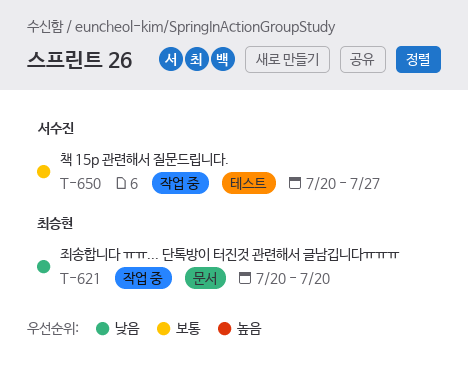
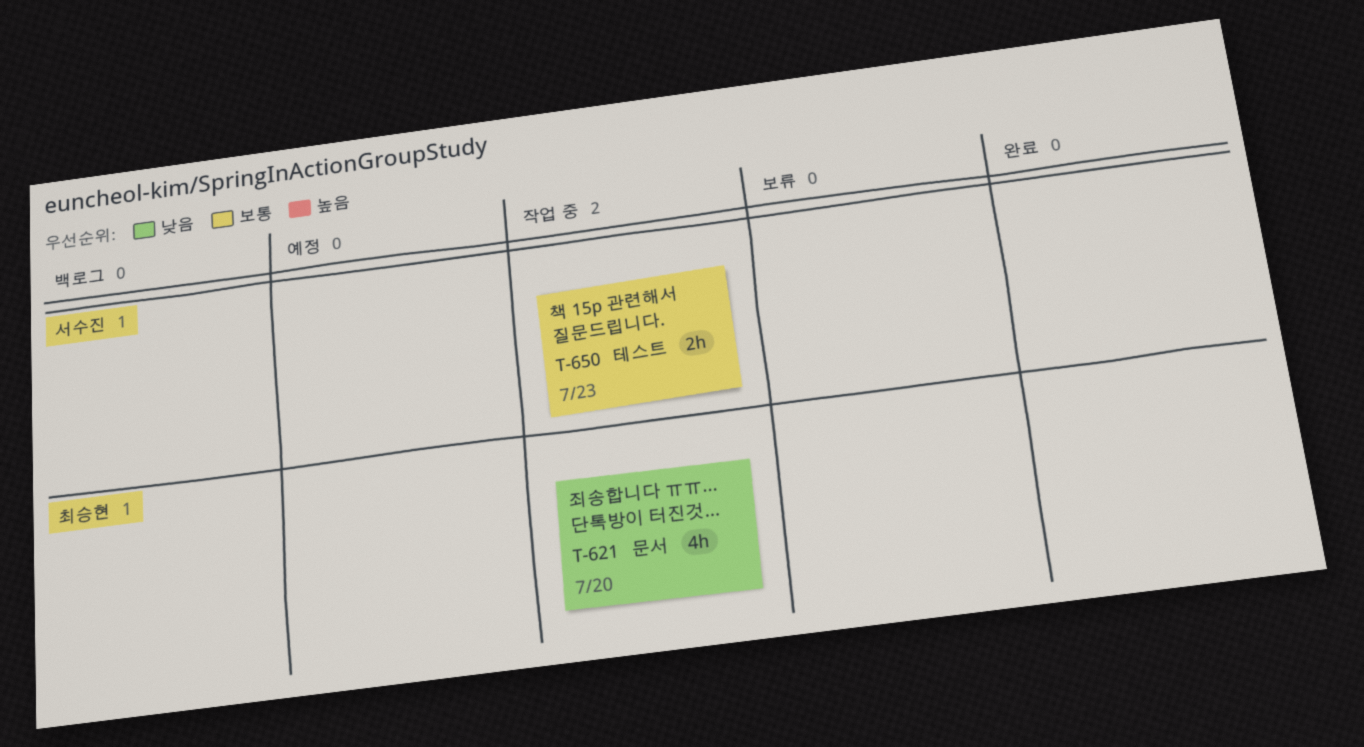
T-650, due: Jul 27 -> Jul 23

